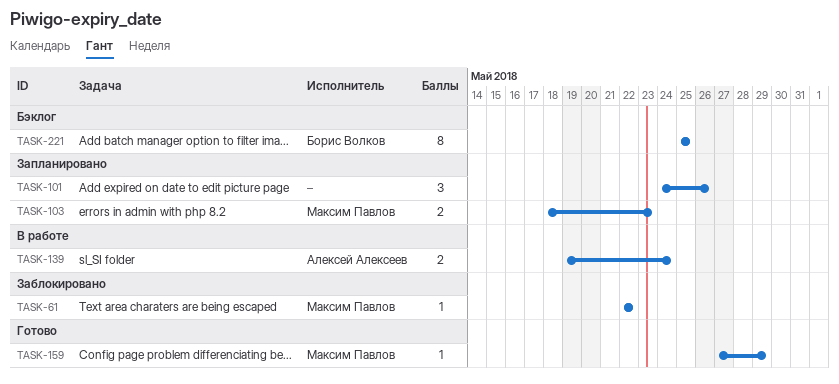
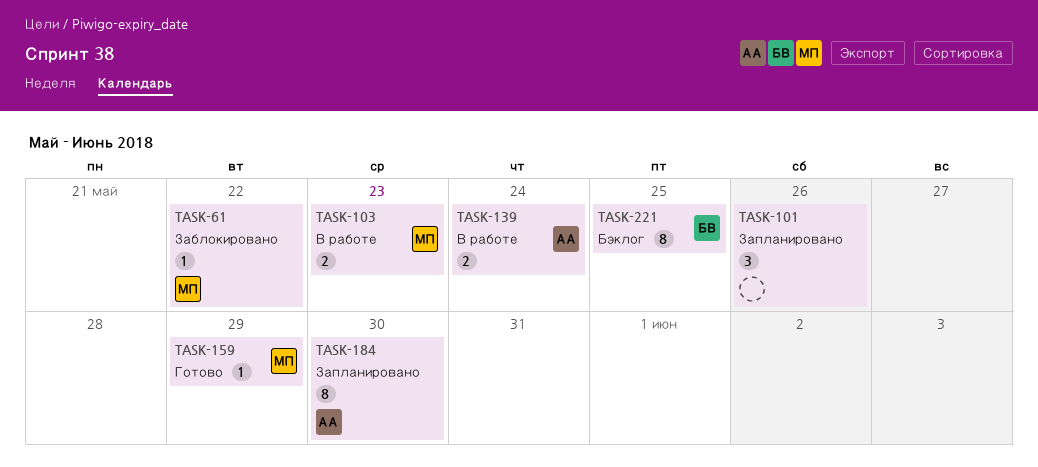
TASK-103, status: Запланировано -> В работе
TASK-184: none -> present

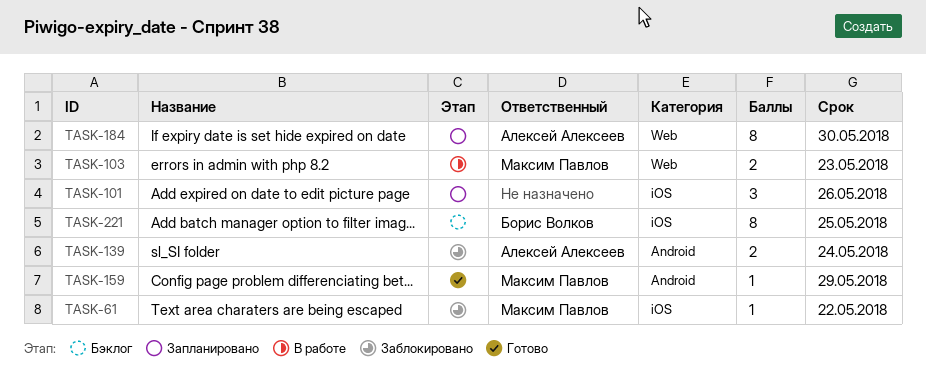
TASK-139, status: В работе -> Заблокировано

